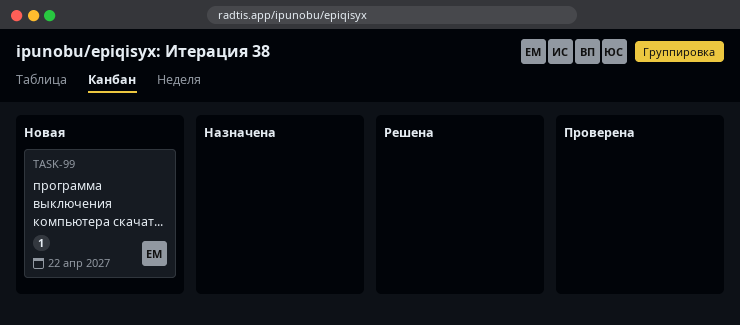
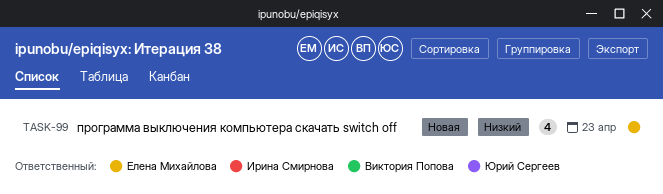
TASK-99, estimate: 1 -> 4
TASK-99, due: Apr 22 -> Apr 23

